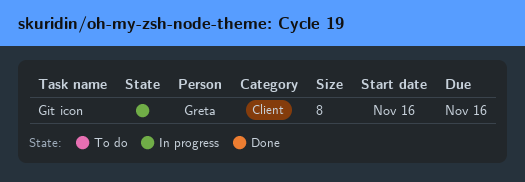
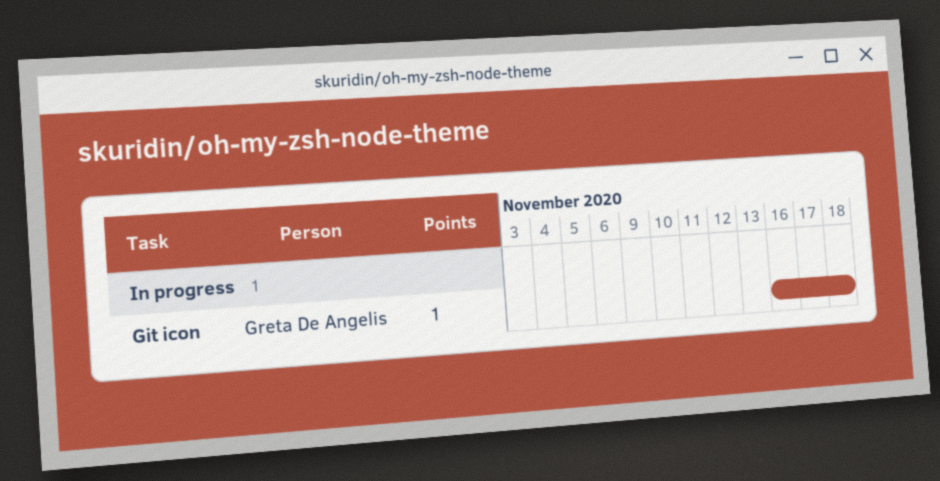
Git icon, estimate: 8 -> 1
Git icon, due: Nov 16 -> Nov 18

